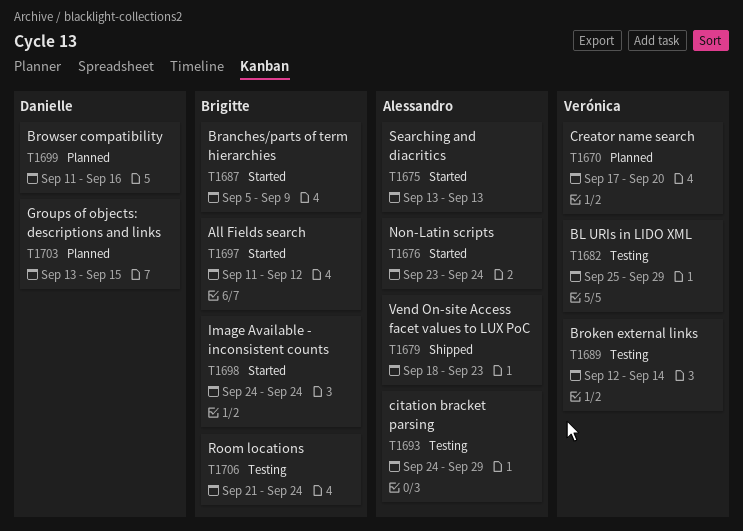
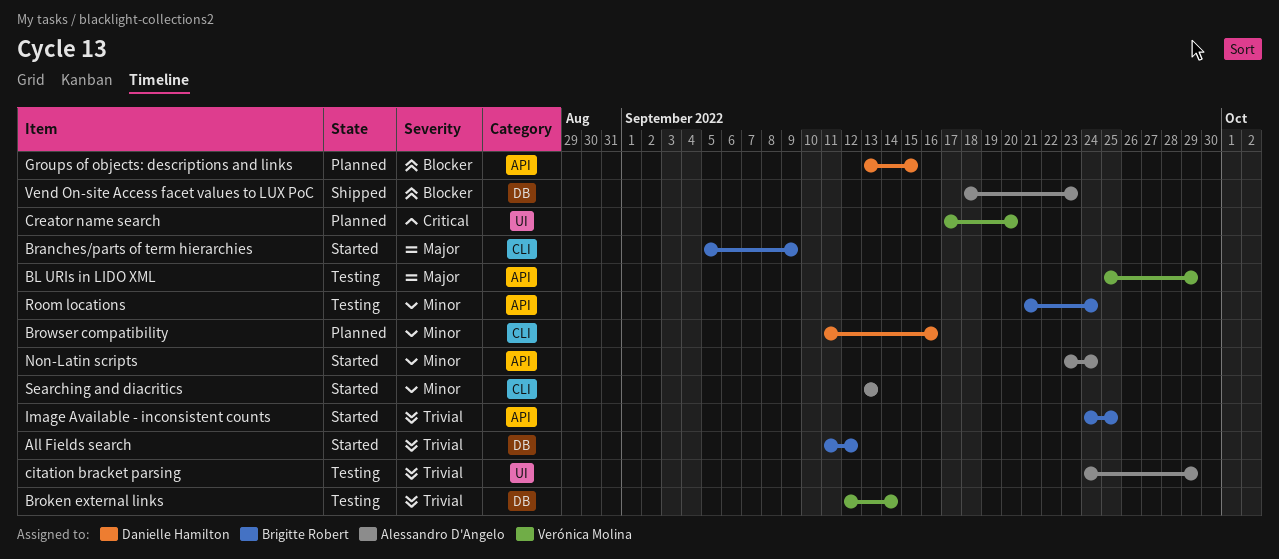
Image Available - inconsistent counts, due: Sep 24 -> Sep 25

